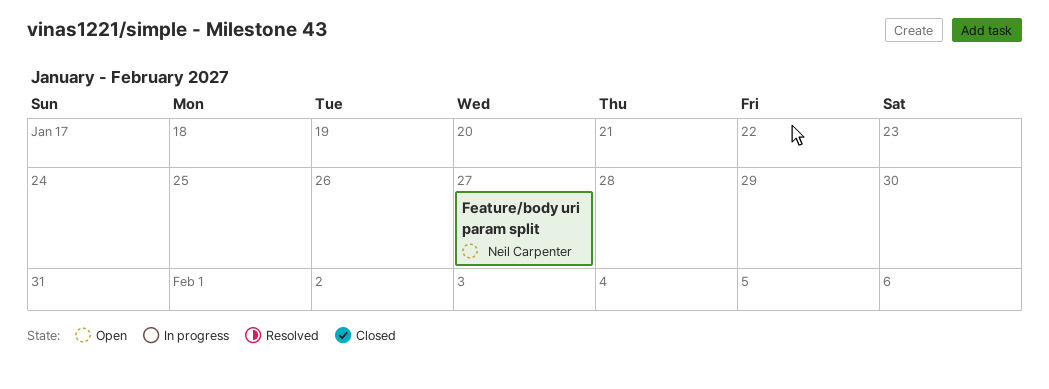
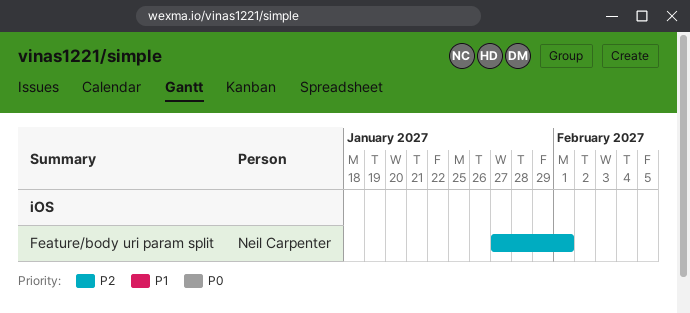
Feature/body uri param split, due: Jan 27 -> Feb 1

